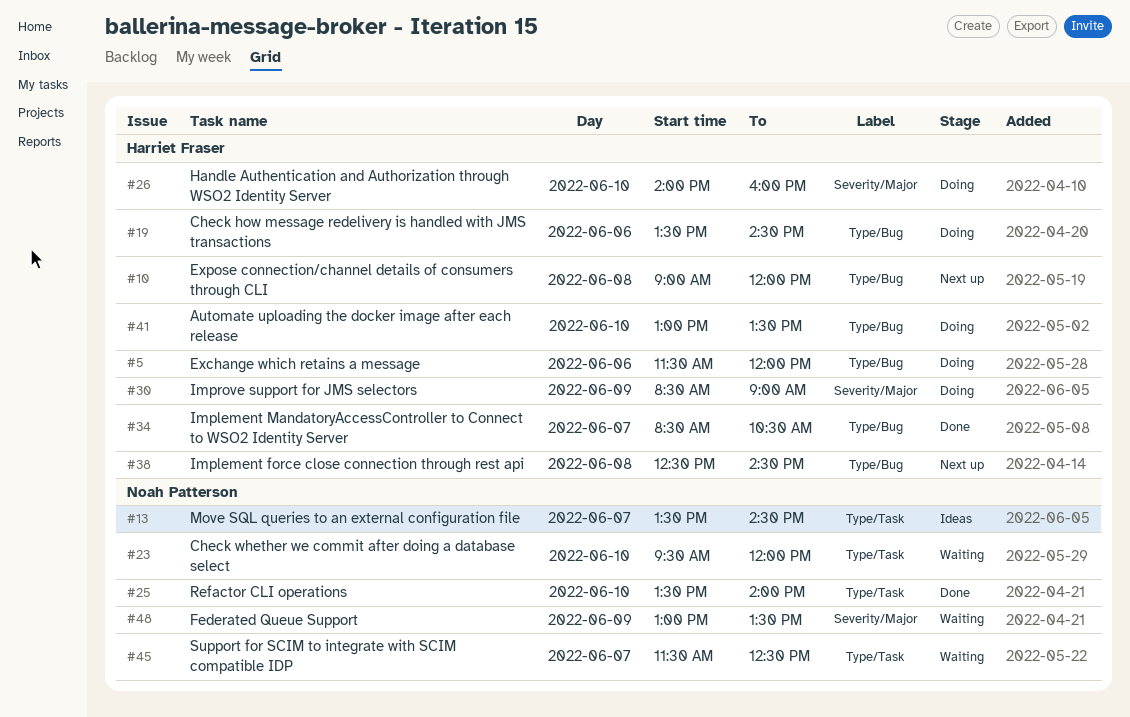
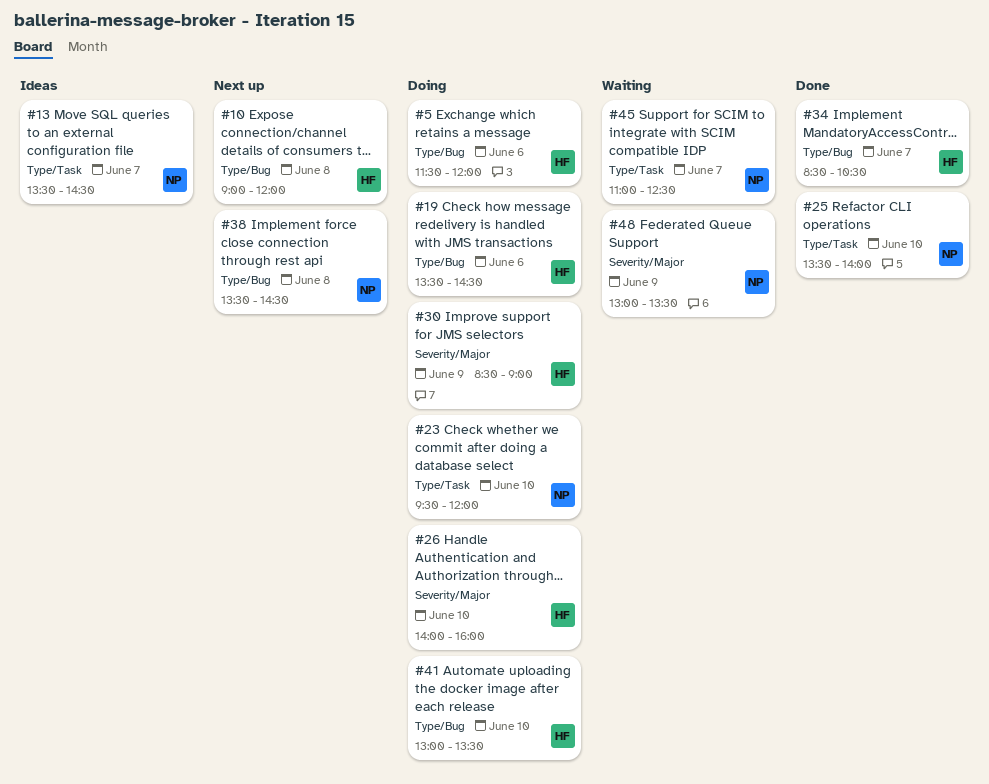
#23, status: Waiting -> Doing
#38, owner: Harriet Fraser -> Noah Patterson
#38, begins: 12:30 -> 13:30
#45, begins: 11:30 -> 11:00

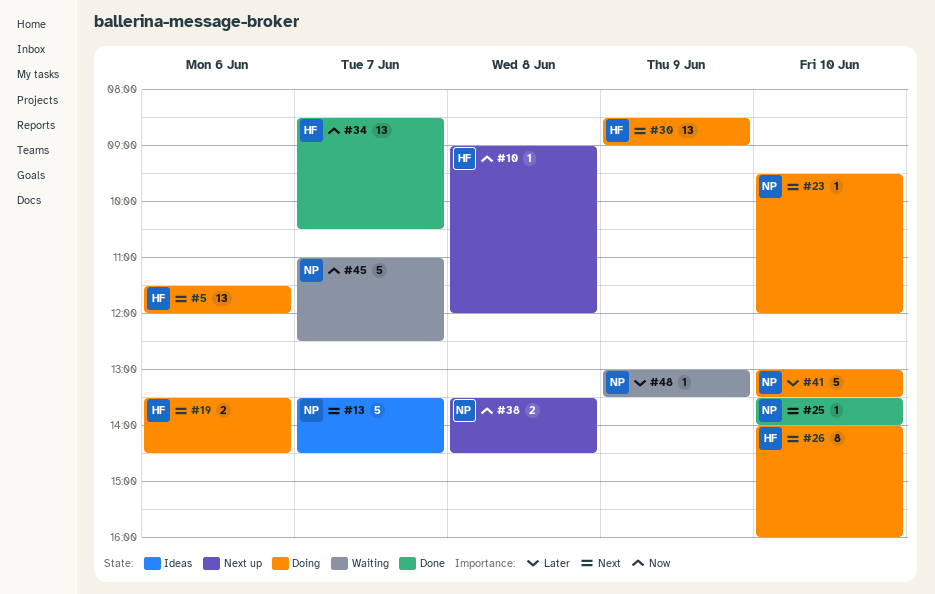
#41, owner: HF -> NP

